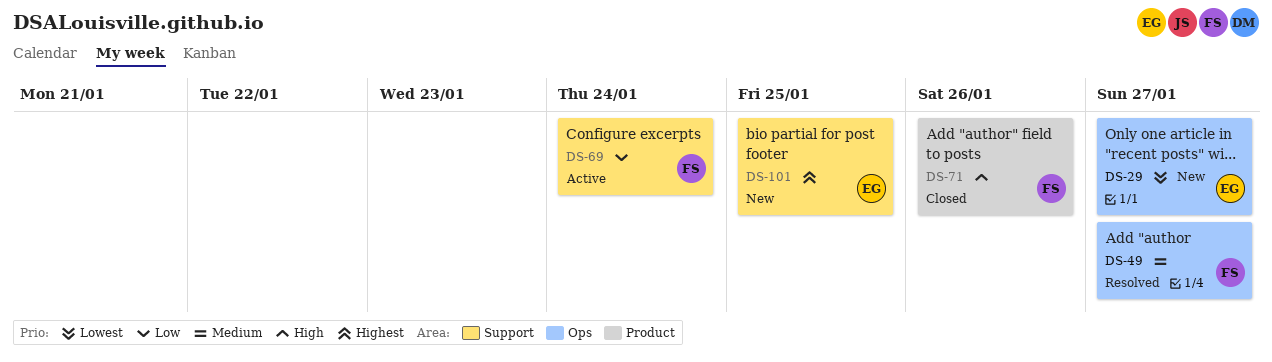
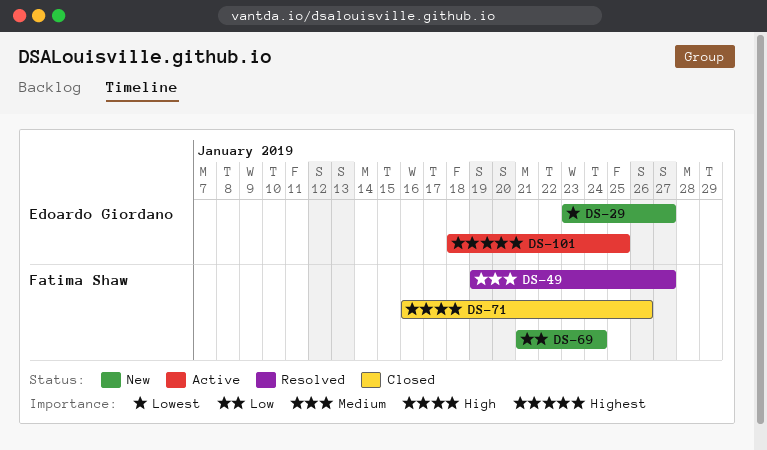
DS-69, status: Active -> New
DS-101, status: New -> Active

